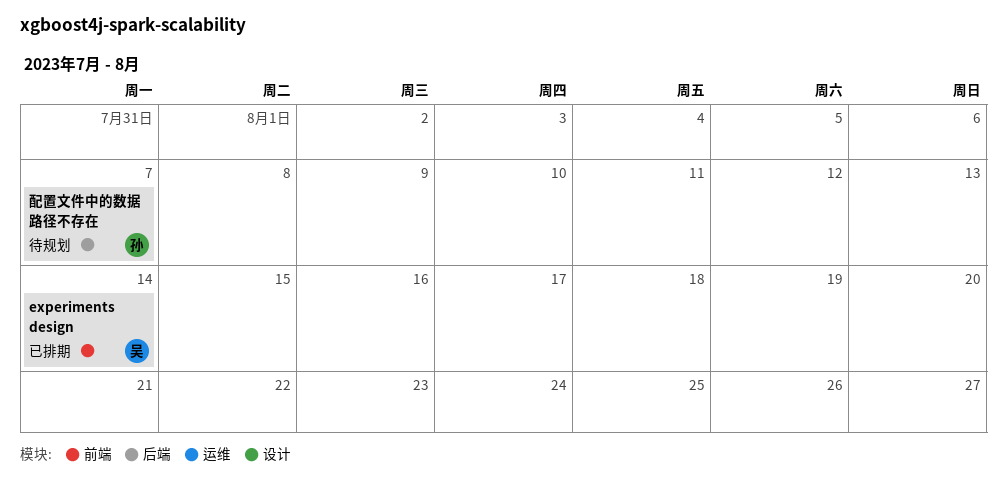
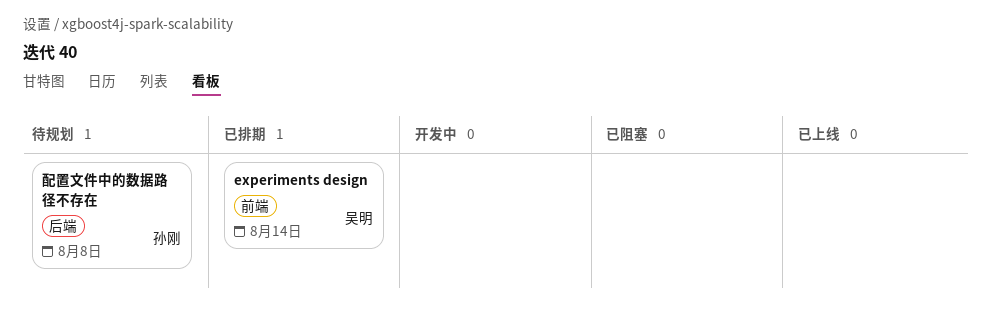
配置文件中的数据路径不存在, due: Aug 7 -> Aug 8

